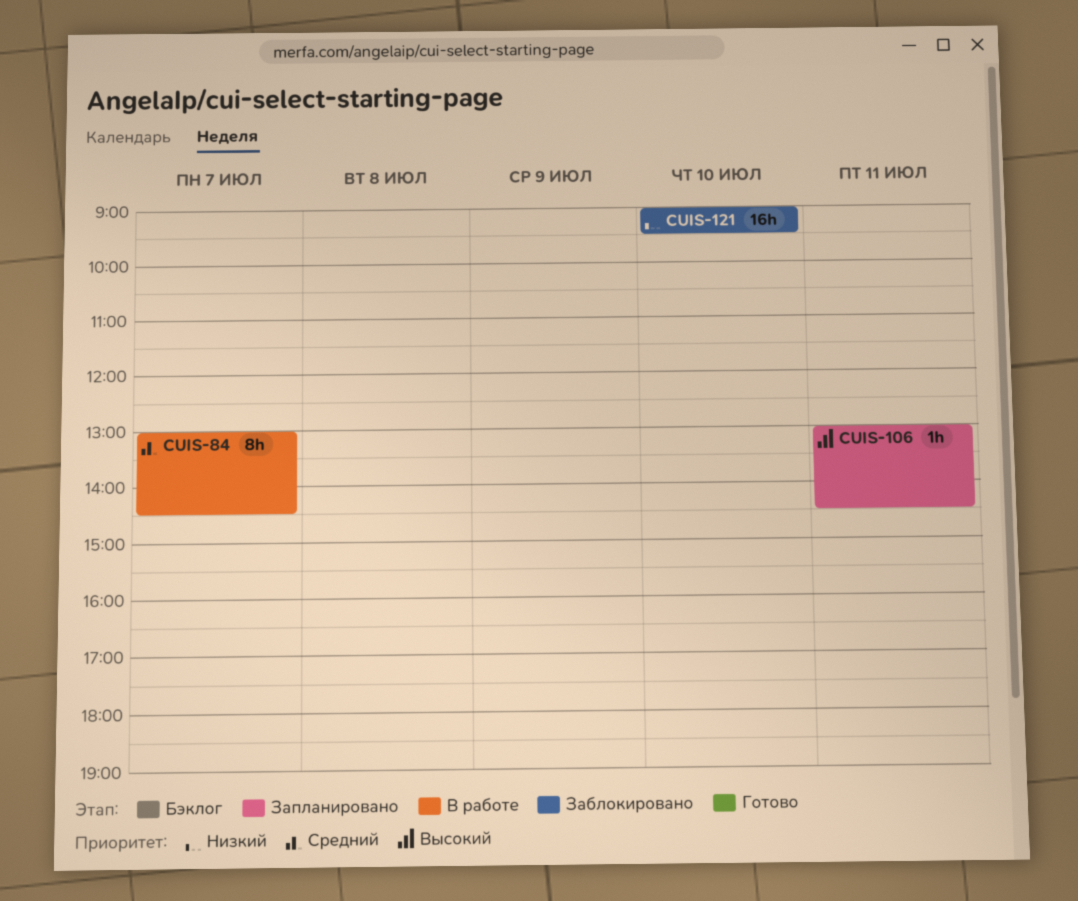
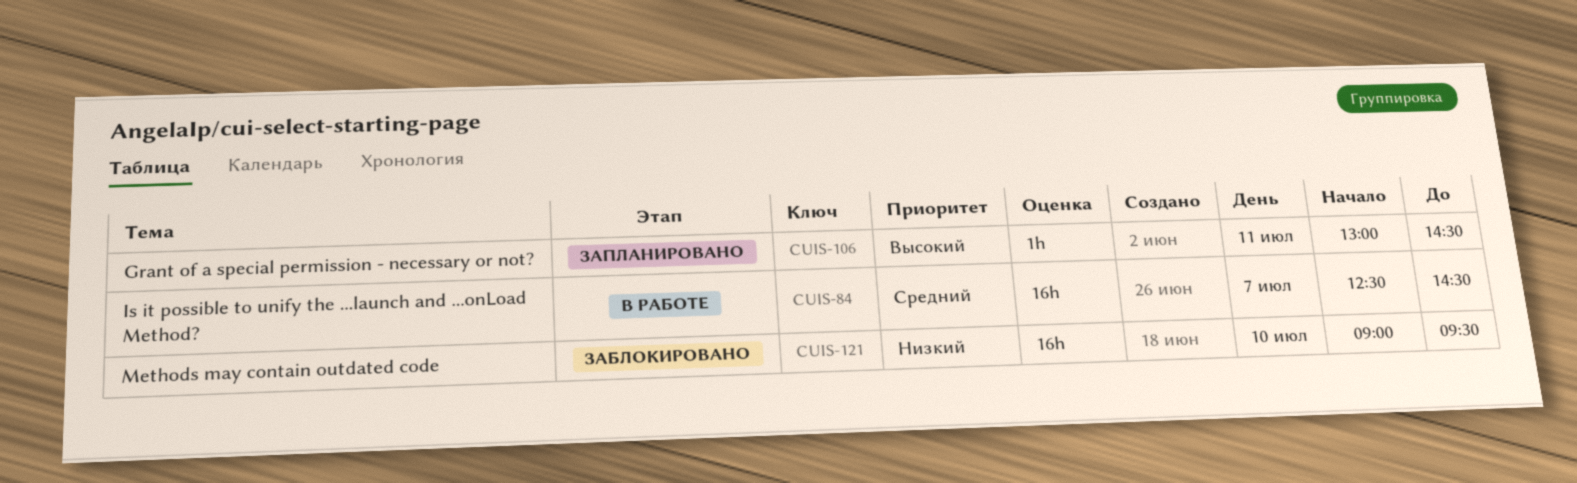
CUIS-84, estimate: 8h -> 16h
CUIS-84, begins: 13:00 -> 12:30

